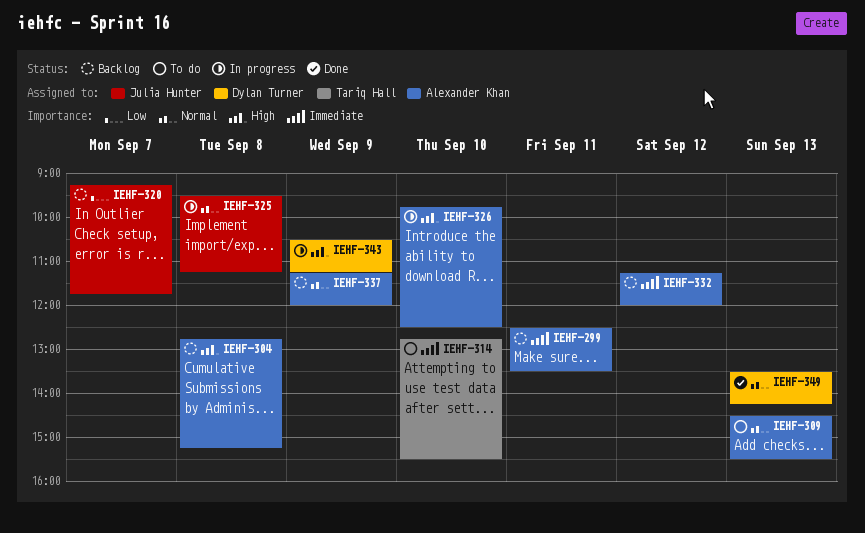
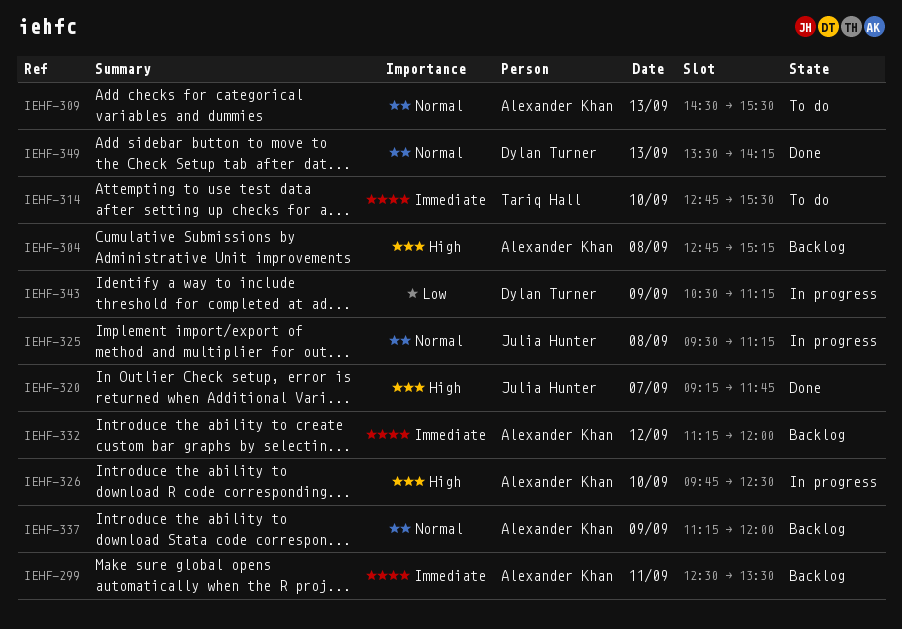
IEHF-320, status: Backlog -> Done
IEHF-320, priority: Low -> High
IEHF-343, priority: High -> Low

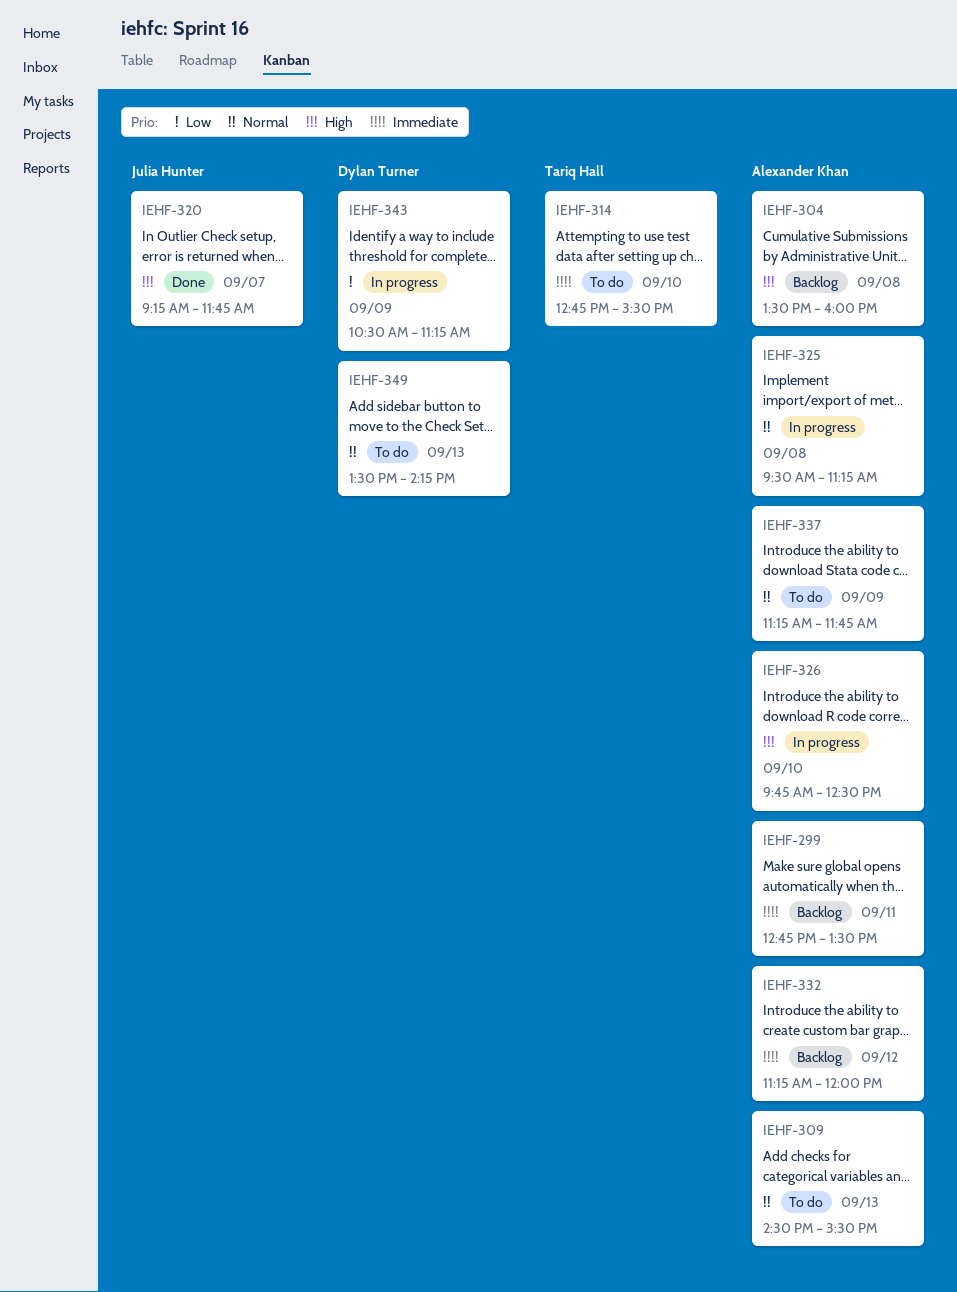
IEHF-299, begins: 12:30 -> 12:45
IEHF-304, begins: 12:45 -> 13:30
IEHF-304, ends: 15:15 -> 16:00
IEHF-325, owner: Julia Hunter -> Alexander Khan
IEHF-337, status: Backlog -> To do
IEHF-337, ends: 12:00 -> 11:45
IEHF-349, status: Done -> To do

